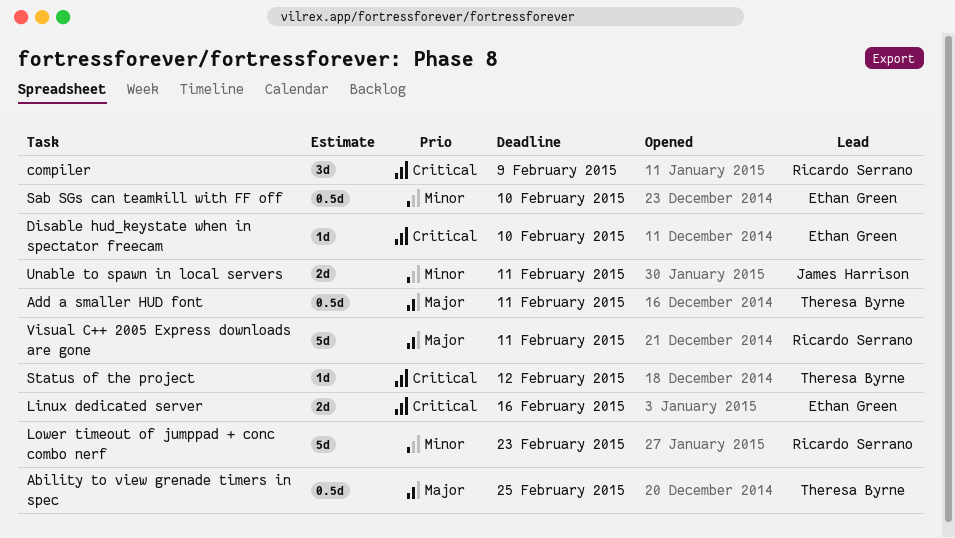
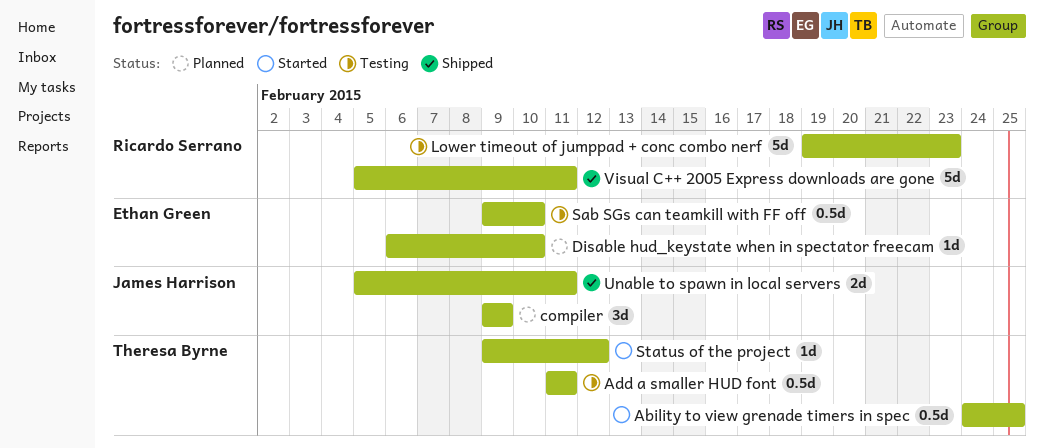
compiler, owner: Ricardo Serrano -> James Harrison
Linux dedicated server: present -> none

